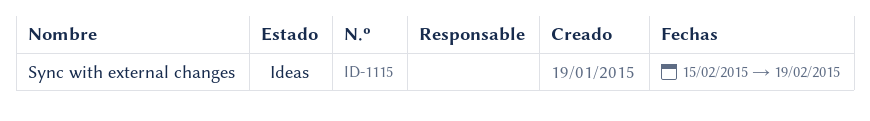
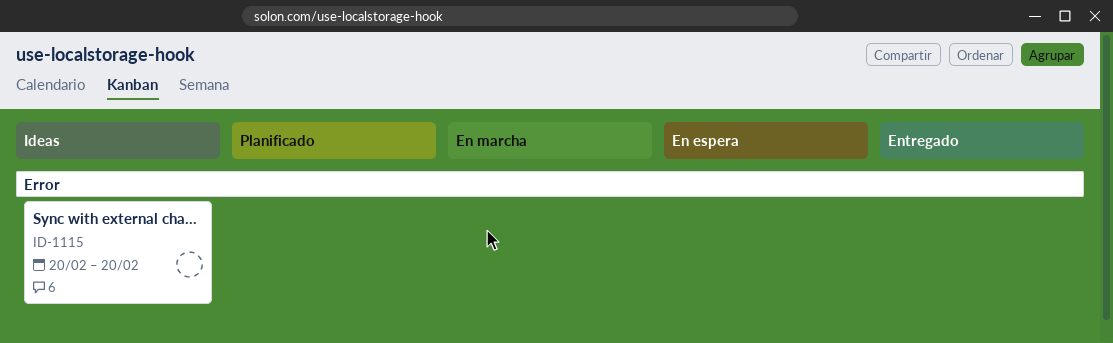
ID-1115, start: Feb 15 -> Feb 20
ID-1115, due: Feb 19 -> Feb 20

